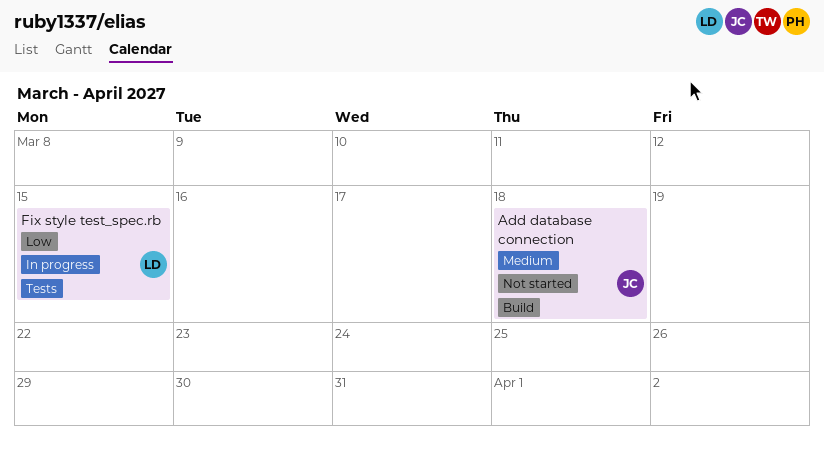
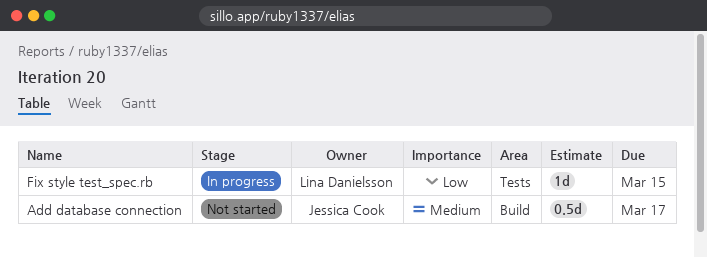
Add database connection, due: Mar 18 -> Mar 17

